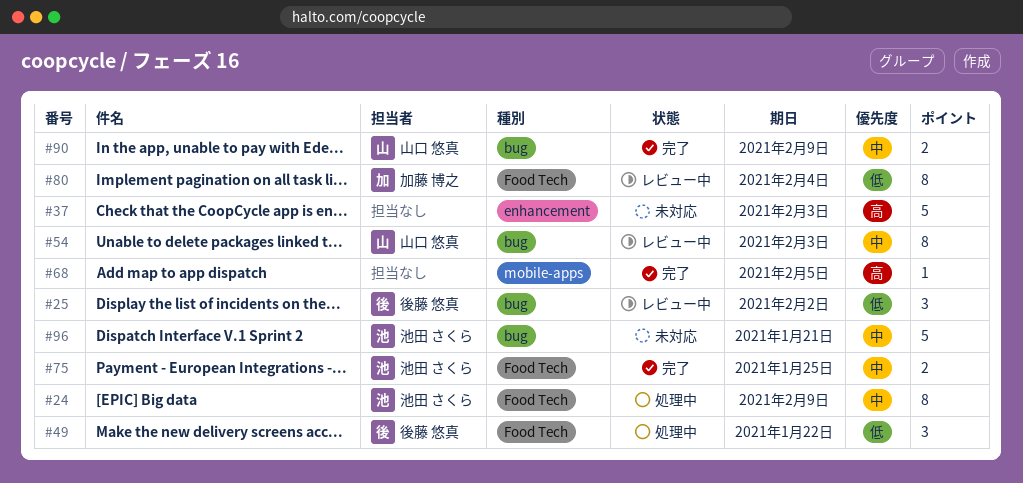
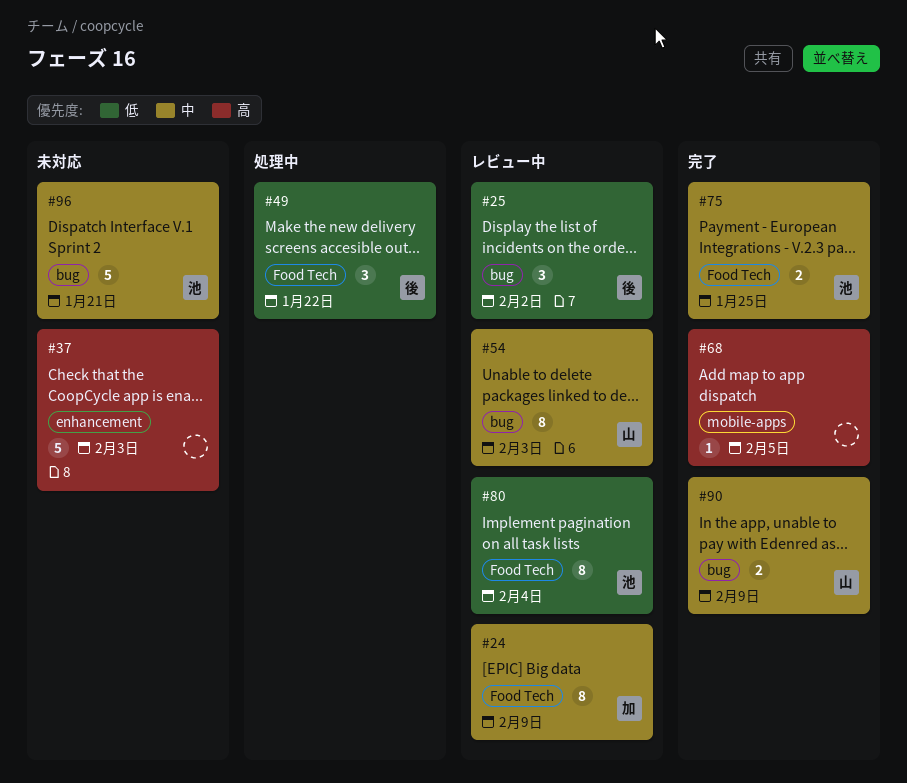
#24, status: 処理中 -> レビュー中
#24, owner: 池田 さくら -> 加藤 博之
#80, owner: 加藤 博之 -> 池田 さくら

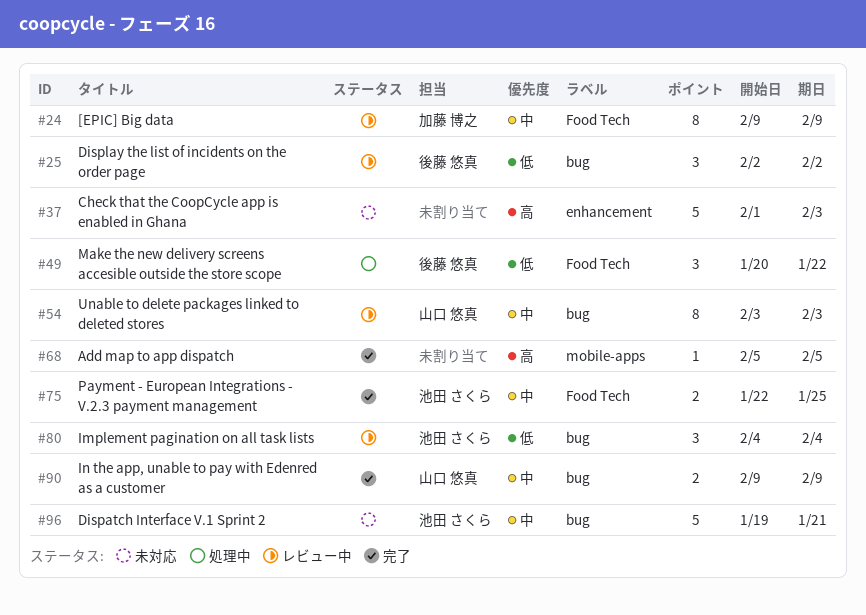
#80, label: Food Tech -> bug
#80, estimate: 8 -> 3

